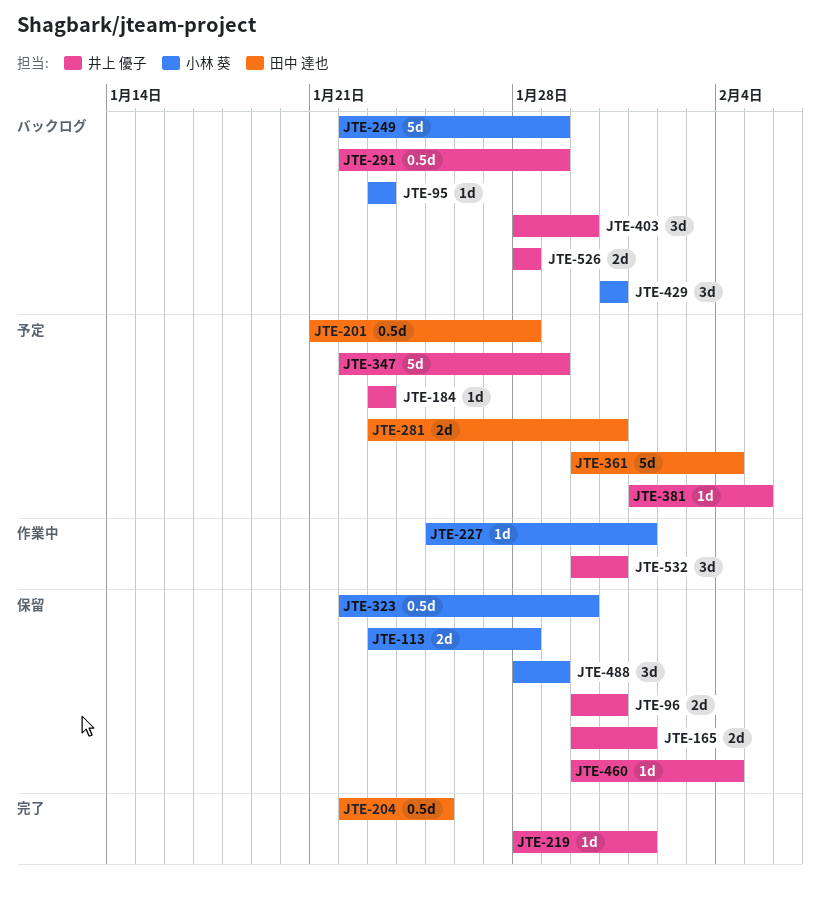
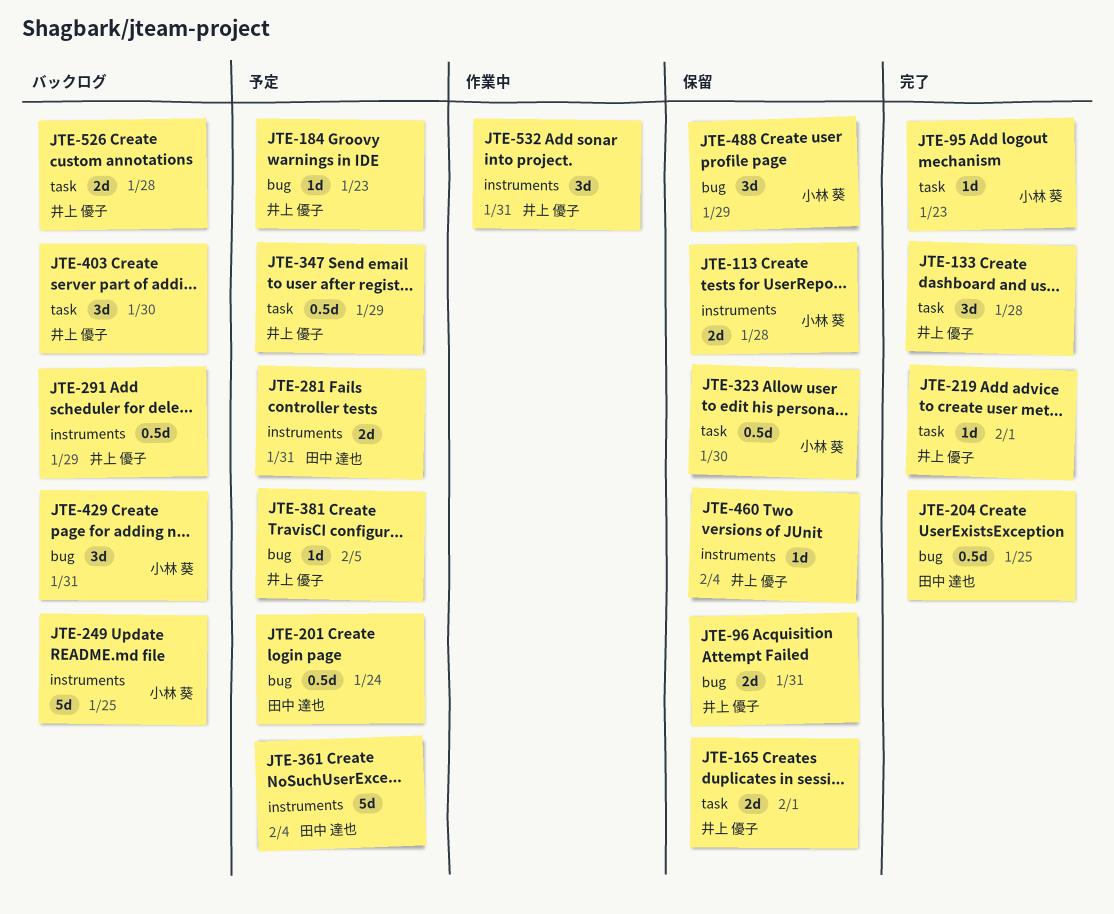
JTE-95, status: バックログ -> 完了
JTE-133: none -> present
JTE-201, due: Jan 28 -> Jan 24
JTE-227: present -> none
JTE-249, due: Jan 29 -> Jan 25
JTE-347, estimate: 5d -> 0.5d

